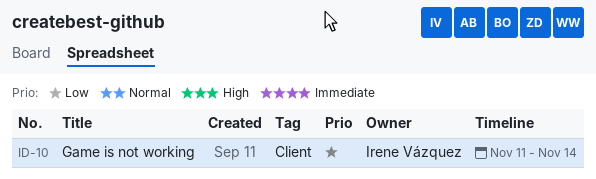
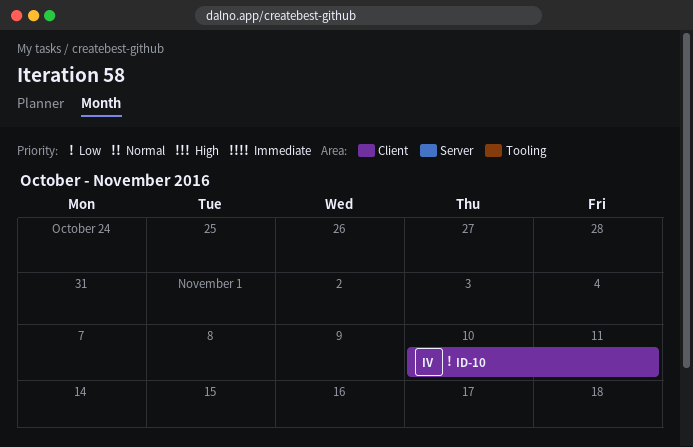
ID-10, start: Nov 11 -> Nov 10
ID-10, due: Nov 14 -> Nov 11

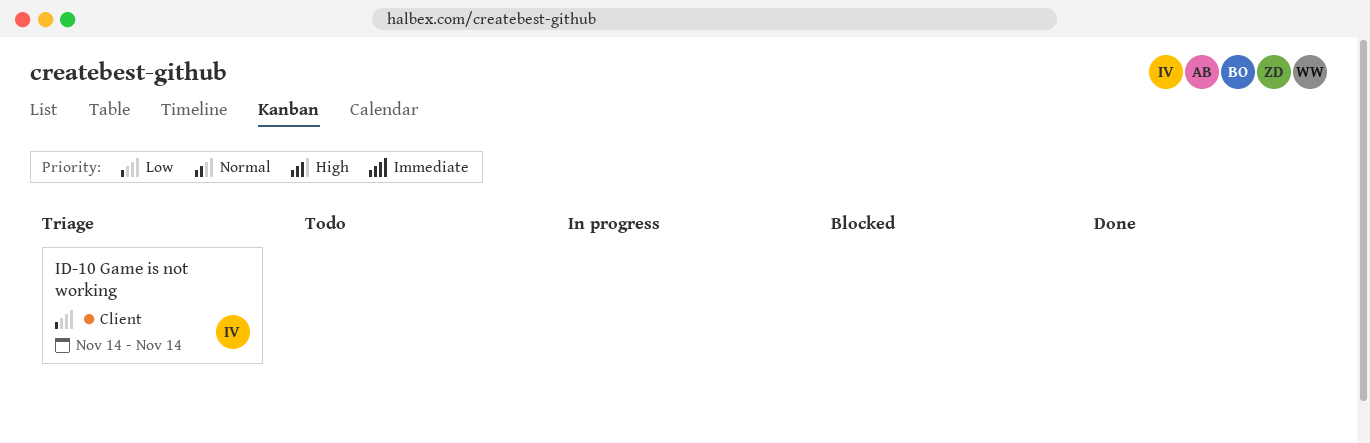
ID-10, start: Nov 10 -> Nov 14
ID-10, due: Nov 11 -> Nov 14

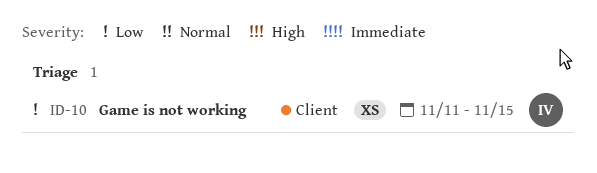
ID-10, start: Nov 14 -> Nov 11
ID-10, due: Nov 14 -> Nov 15

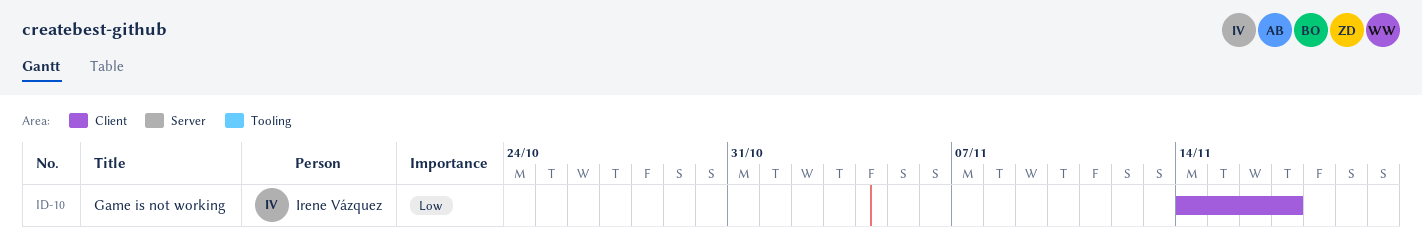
ID-10, start: Nov 11 -> Nov 14
ID-10, due: Nov 15 -> Nov 17

